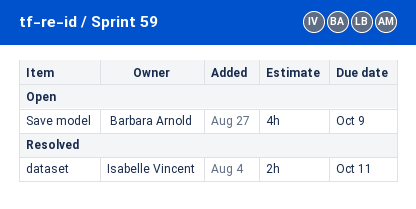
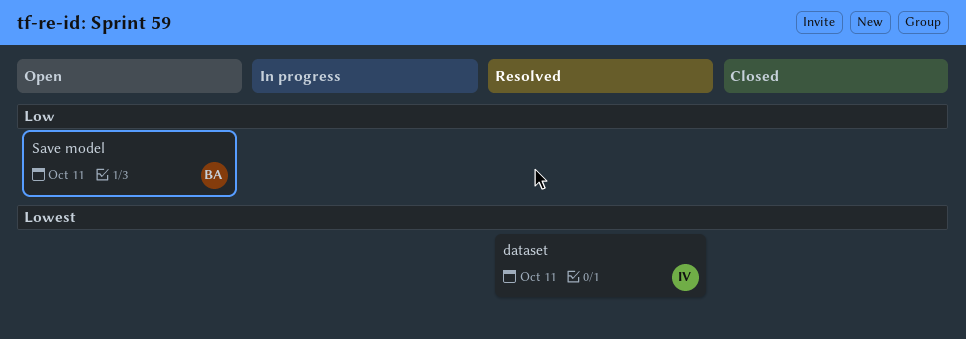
Save model, due: Oct 9 -> Oct 11

